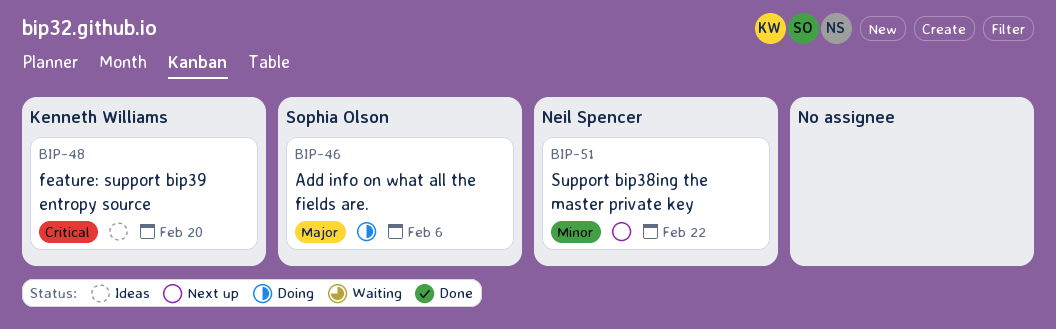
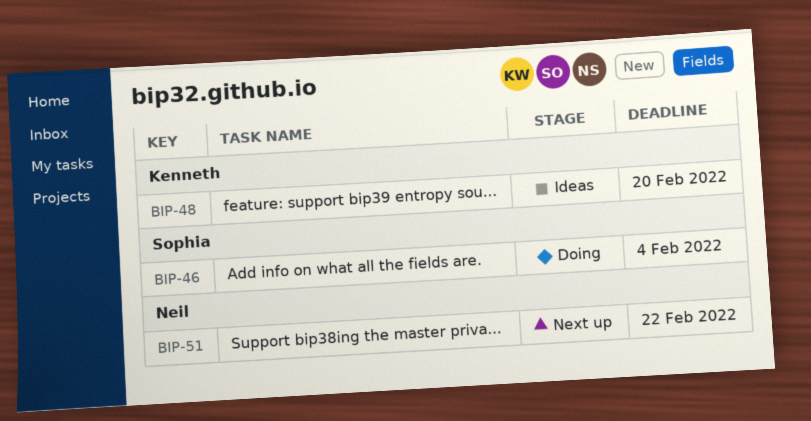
BIP-46, due: Feb 6 -> Feb 4

